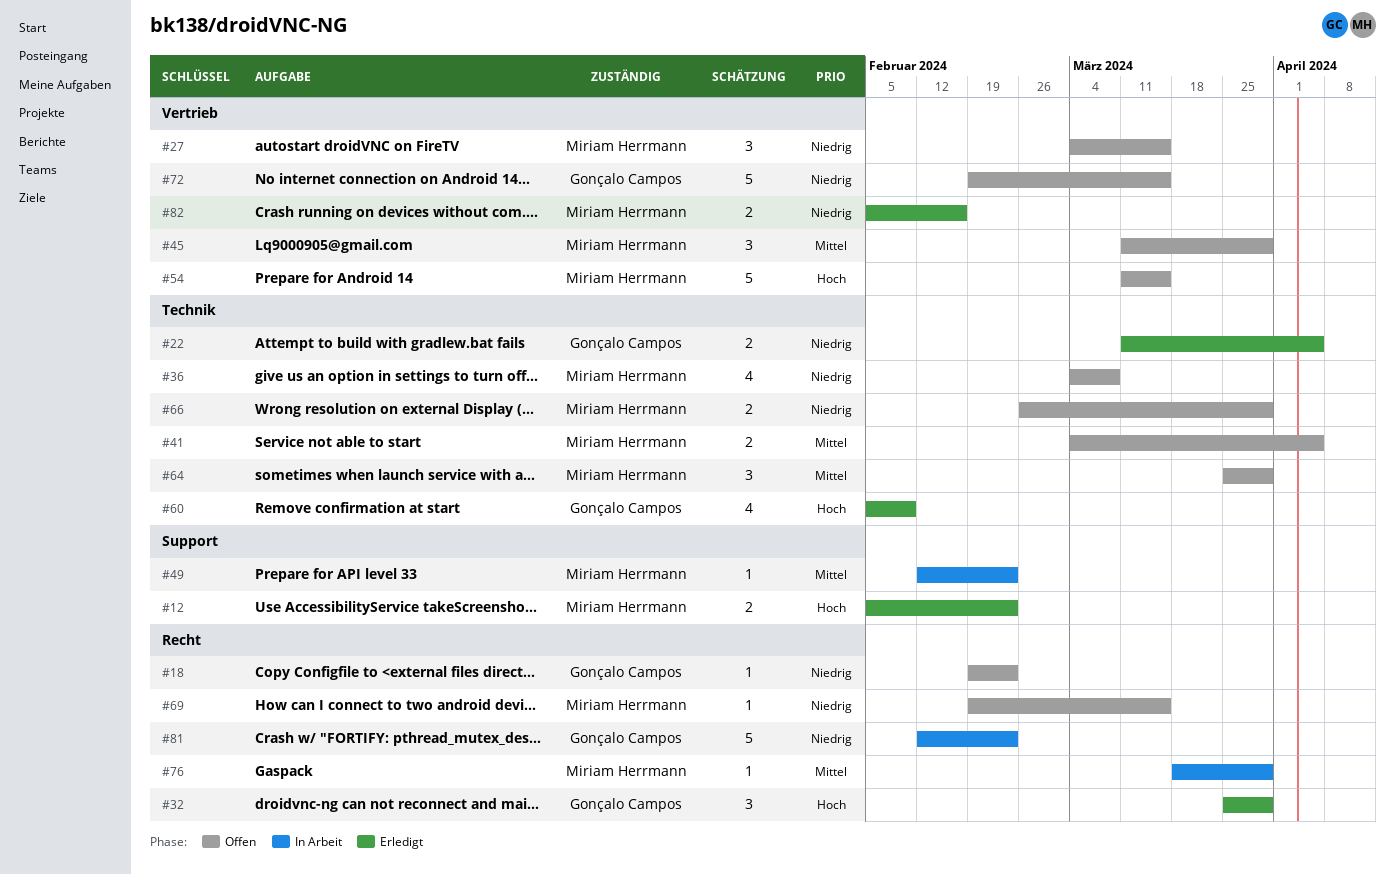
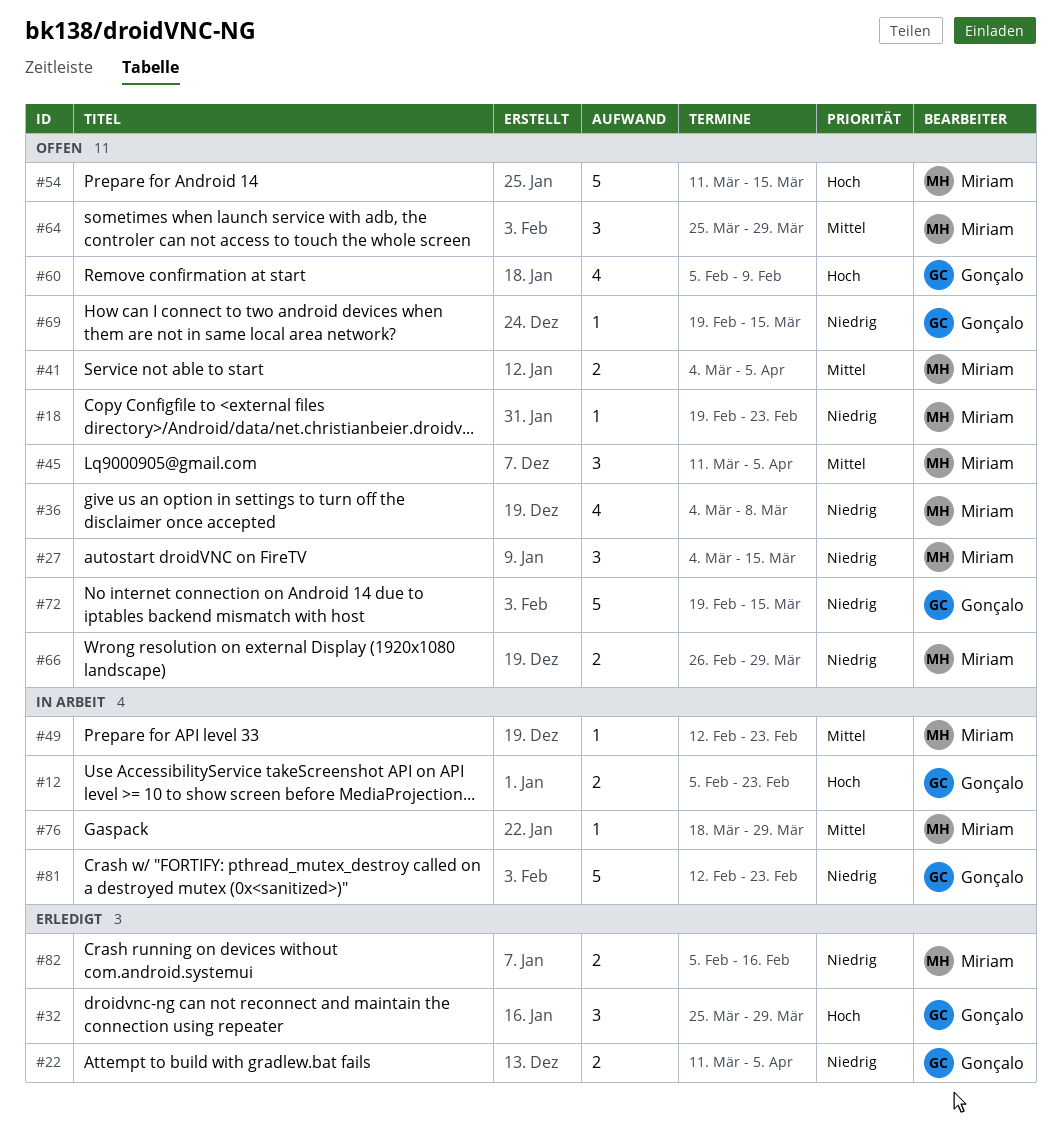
#12, status: Erledigt -> In Arbeit
#12, owner: Miriam Herrmann -> Gonçalo Campos
#18, owner: Gonçalo Campos -> Miriam Herrmann
#45, due: Mar 29 -> Apr 5
#60, status: Erledigt -> Offen
#69, owner: Miriam Herrmann -> Gonçalo Campos

